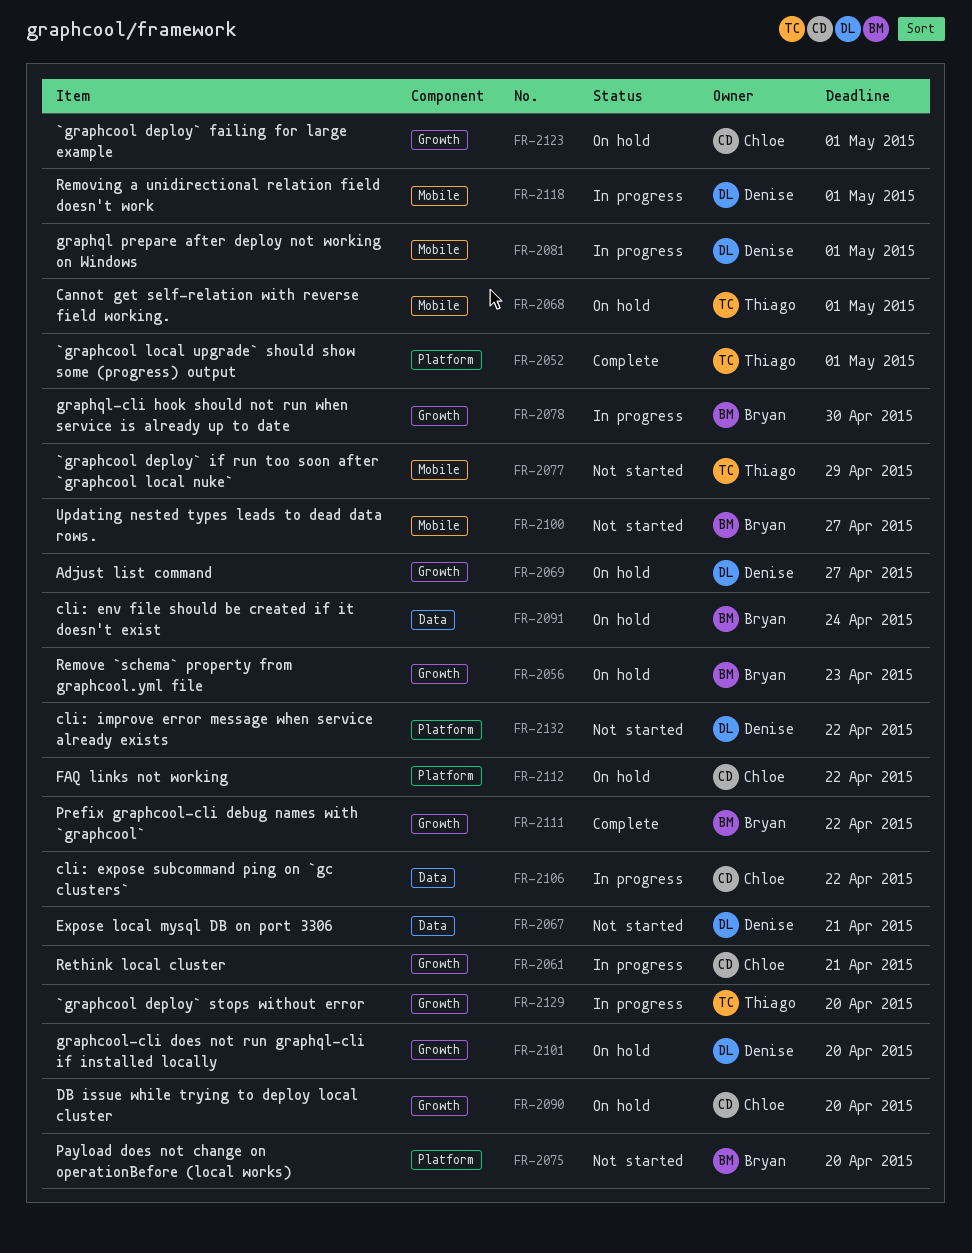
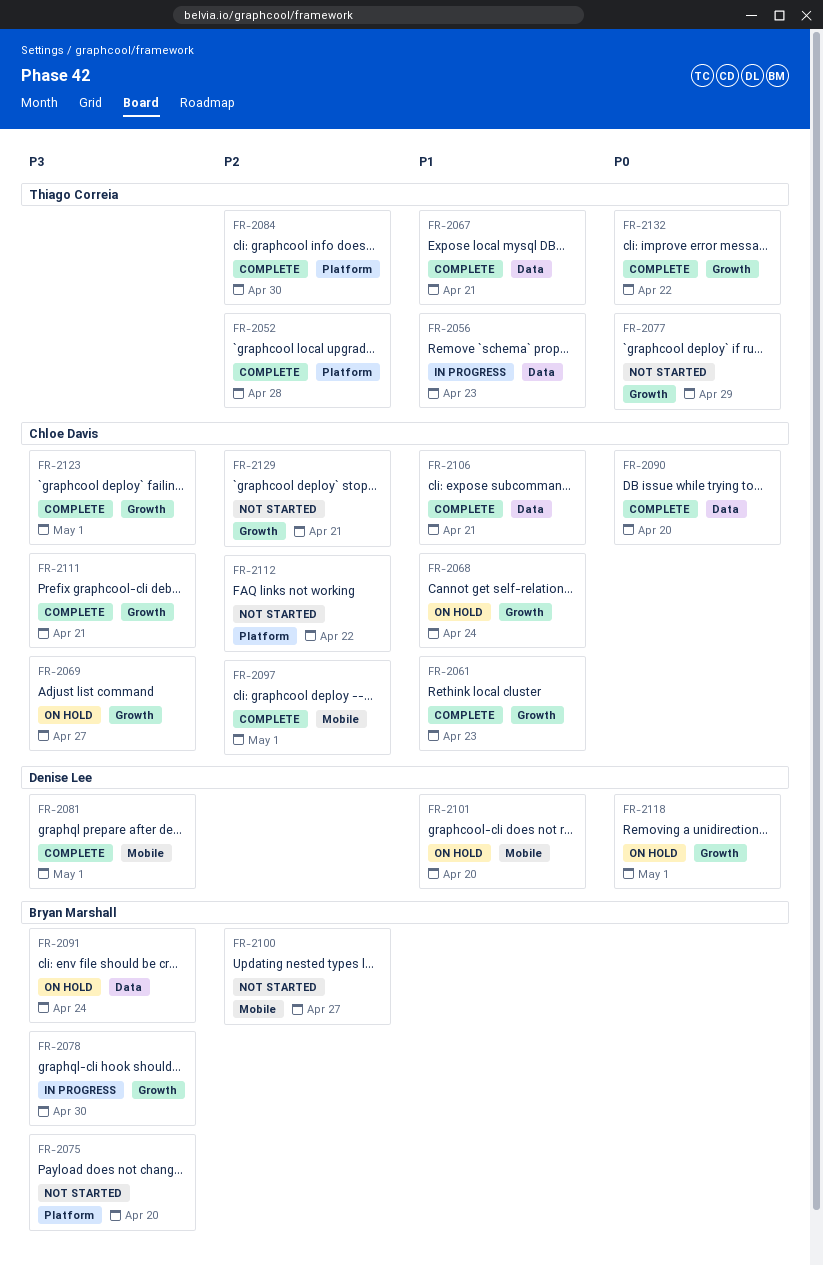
FR-2052, due: May 1 -> Apr 28
FR-2056, status: On hold -> In progress
FR-2056, owner: Bryan Marshall -> Thiago Correia
FR-2056, label: Growth -> Data
FR-2061, status: In progress -> Complete
FR-2061, due: Apr 21 -> Apr 23
FR-2067, status: Not started -> Complete
FR-2067, owner: Denise Lee -> Thiago Correia
FR-2068, owner: Thiago Correia -> Chloe Davis
FR-2068, label: Mobile -> Growth
FR-2068, due: May 1 -> Apr 24
FR-2069, owner: Denise Lee -> Chloe Davis
FR-2077, label: Mobile -> Growth
FR-2081, status: In progress -> Complete
FR-2084: none -> present
FR-2090, status: On hold -> Complete
FR-2090, label: Growth -> Data
FR-2097: none -> present
FR-2101, label: Growth -> Mobile
FR-2106, status: In progress -> Complete
FR-2106, due: Apr 22 -> Apr 21
FR-2111, owner: Bryan Marshall -> Chloe Davis
FR-2111, due: Apr 22 -> Apr 21
FR-2112, status: On hold -> Not started
FR-2118, status: In progress -> On hold
FR-2118, label: Mobile -> Growth
FR-2123, status: On hold -> Complete
FR-2129, status: In progress -> Not started
FR-2129, owner: Thiago Correia -> Chloe Davis
FR-2129, due: Apr 20 -> Apr 21
FR-2132, status: Not started -> Complete
FR-2132, owner: Denise Lee -> Thiago Correia
FR-2132, label: Platform -> Growth

